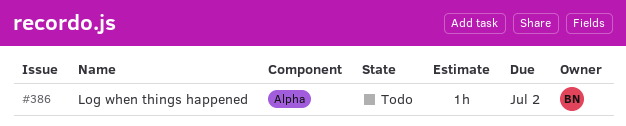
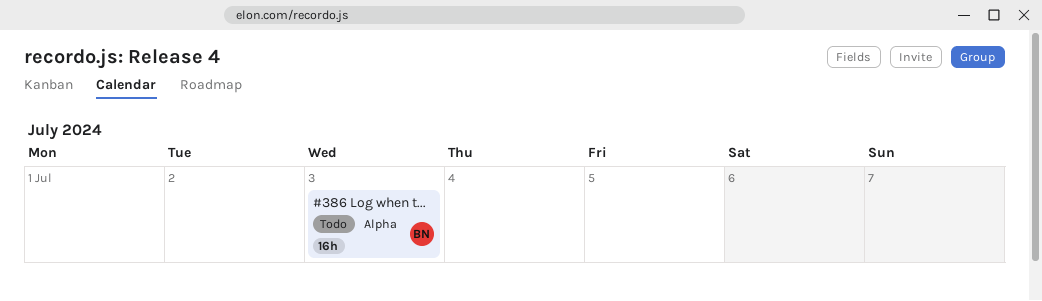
#386, estimate: 1h -> 16h
#386, due: Jul 2 -> Jul 3

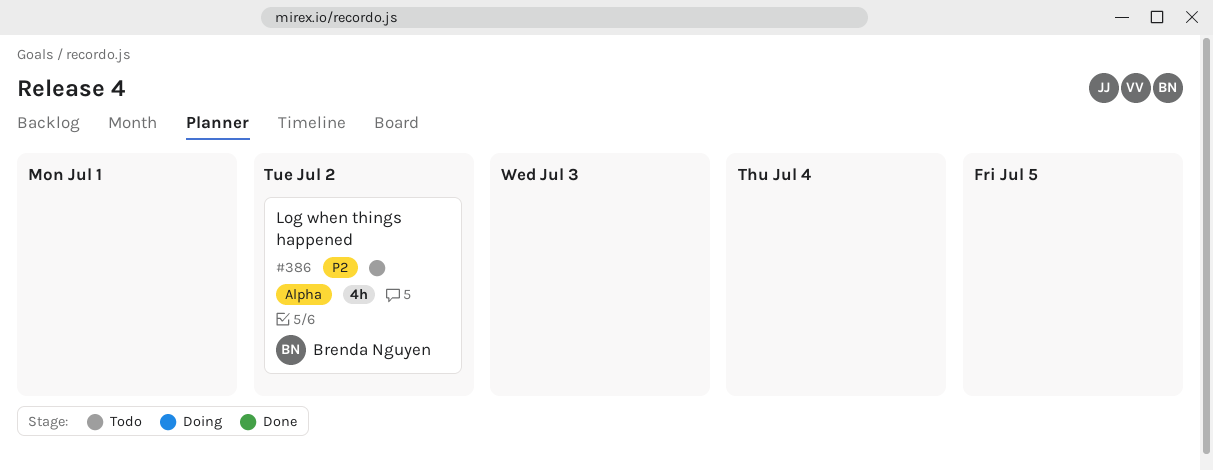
#386, estimate: 16h -> 4h
#386, due: Jul 3 -> Jul 2

